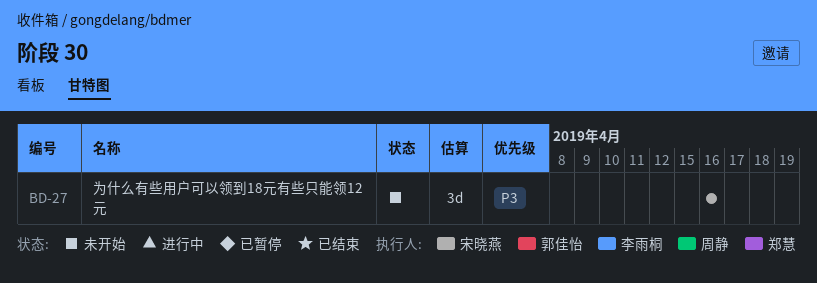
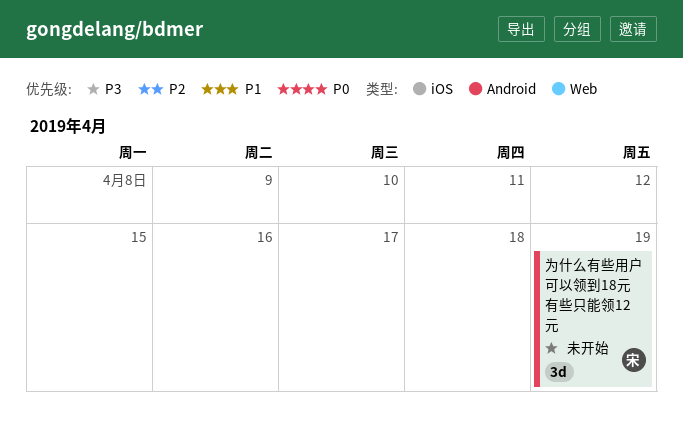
为什么有些用户可以领到18元有些只能领12元, due: Apr 16 -> Apr 19

